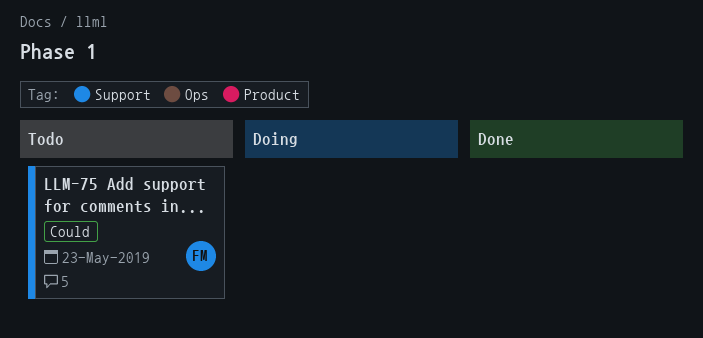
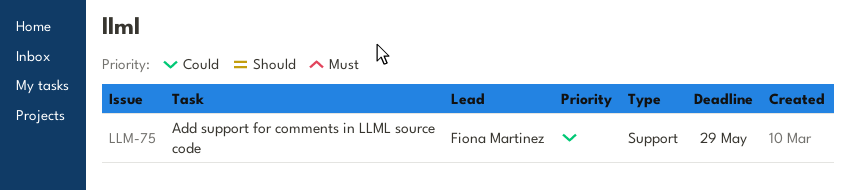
LLM-75, due: May 23 -> May 29

